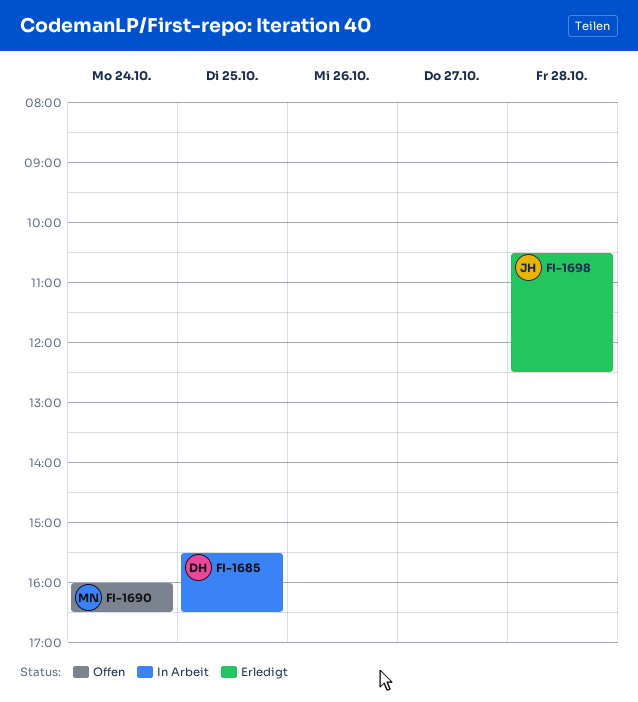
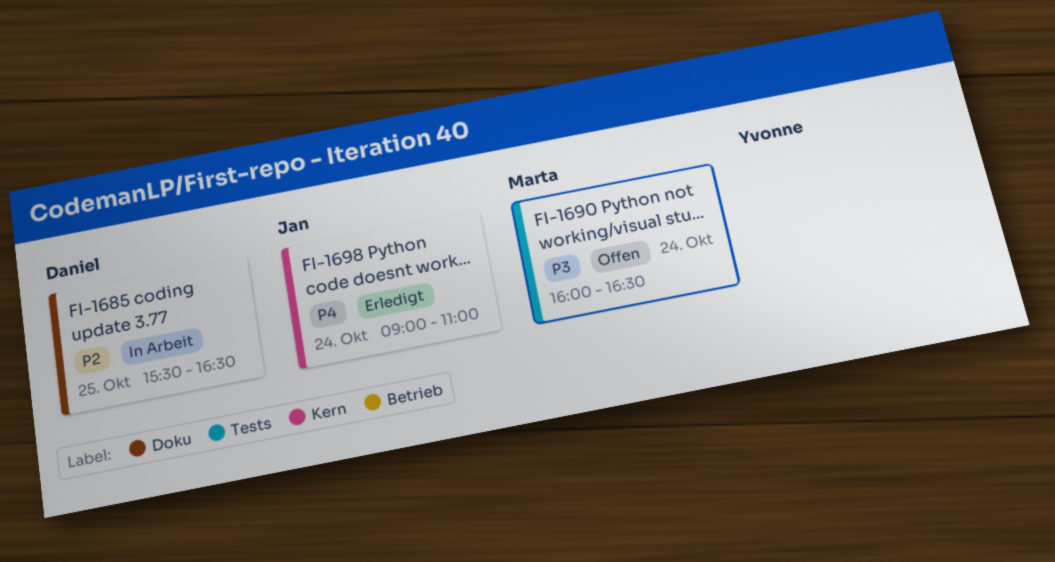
FI-1698, day: Oct 28 -> Oct 24
FI-1698, begins: 10:30 -> 09:00
FI-1698, ends: 12:30 -> 11:00

